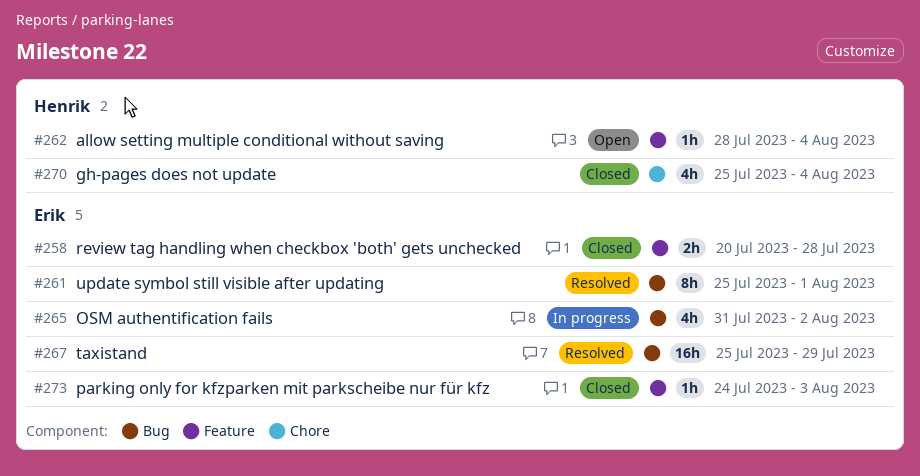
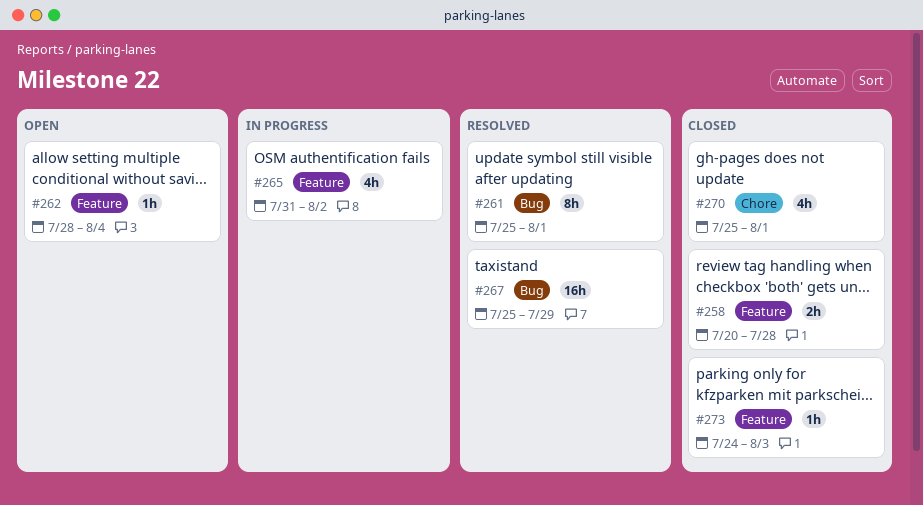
#265, label: Bug -> Feature
#270, due: Aug 4 -> Aug 1

